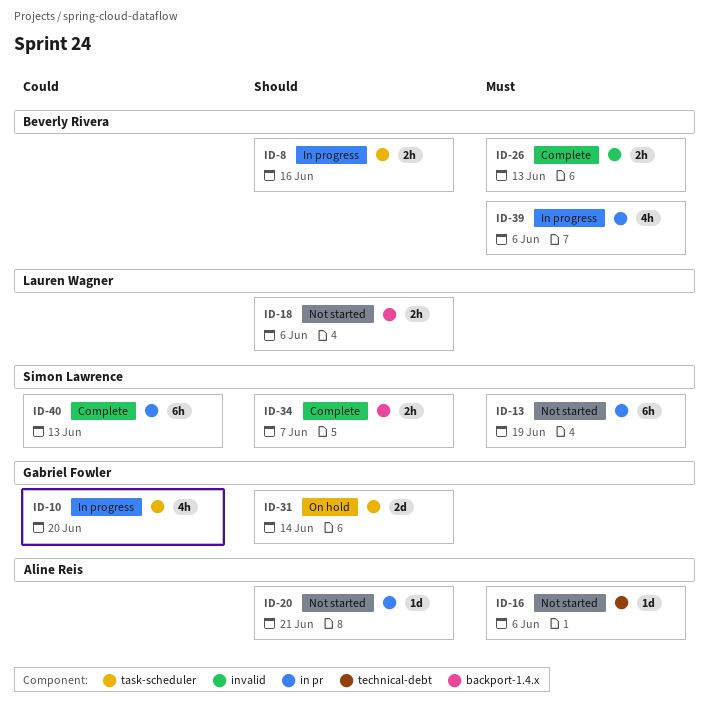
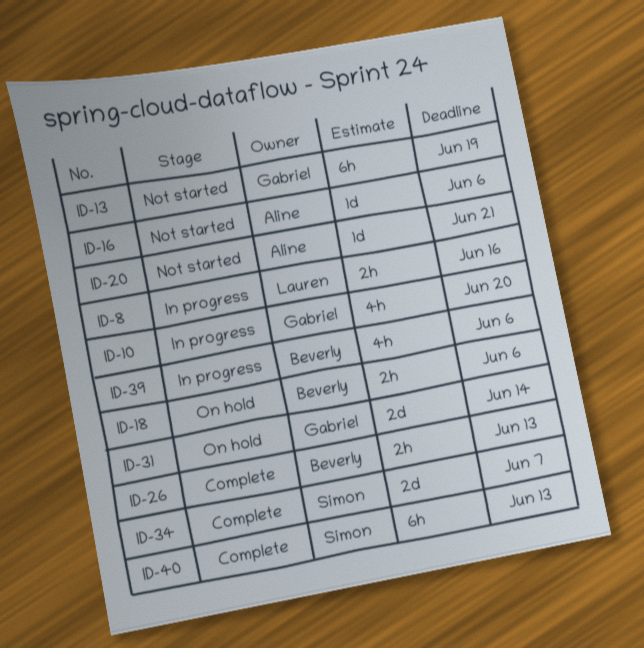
ID-8, owner: Beverly Rivera -> Lauren Wagner
ID-13, owner: Simon Lawrence -> Gabriel Fowler
ID-18, status: Not started -> On hold
ID-18, owner: Lauren Wagner -> Beverly Rivera
ID-34, estimate: 2h -> 2d

